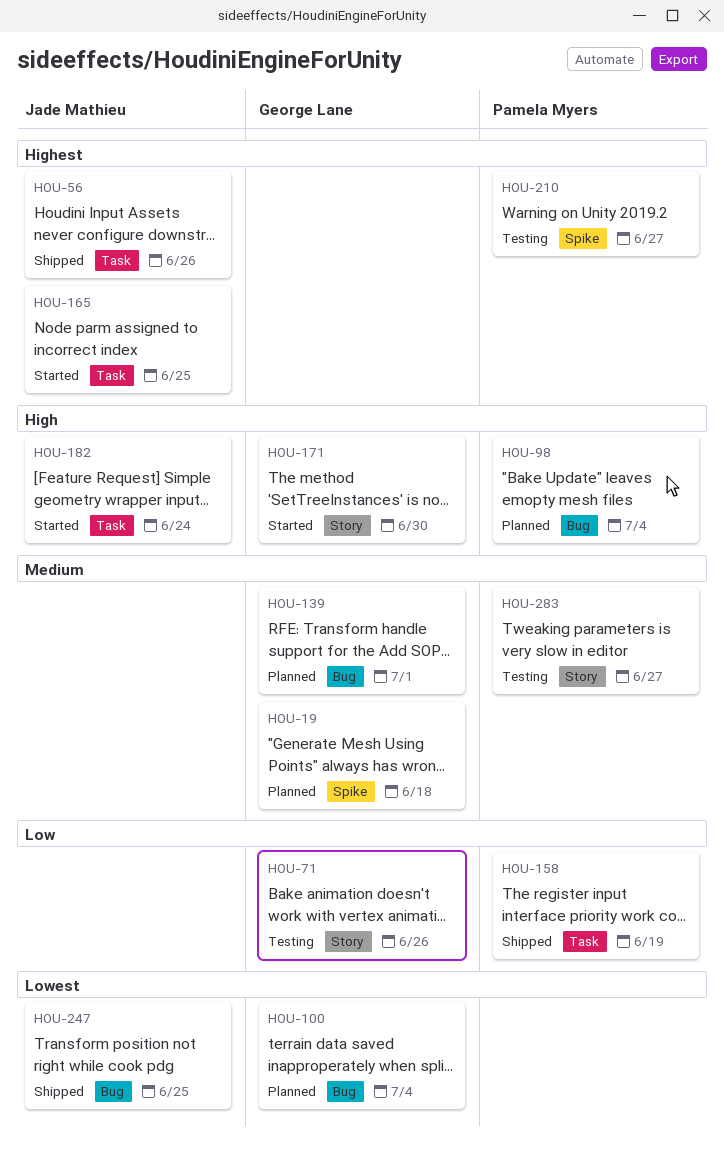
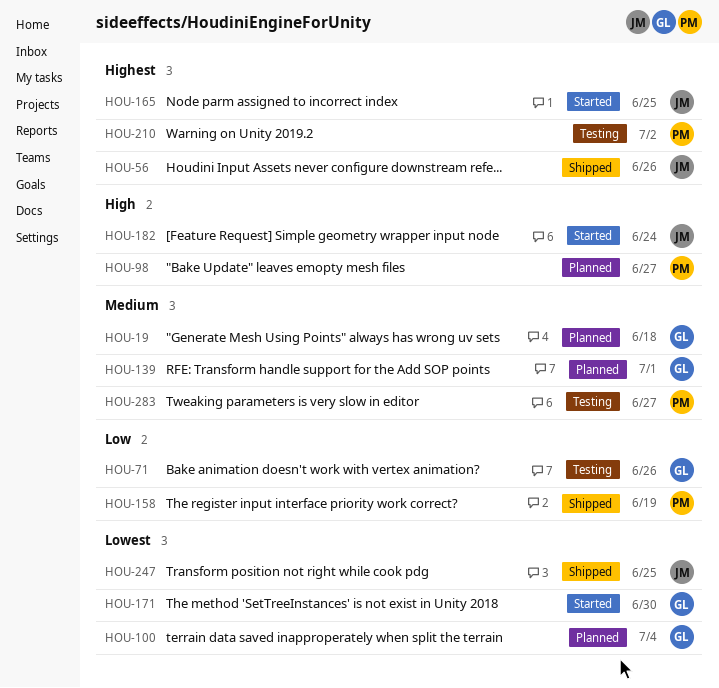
HOU-98, due: Jul 4 -> Jun 27
HOU-171, priority: High -> Lowest
HOU-210, due: Jun 27 -> Jul 2

